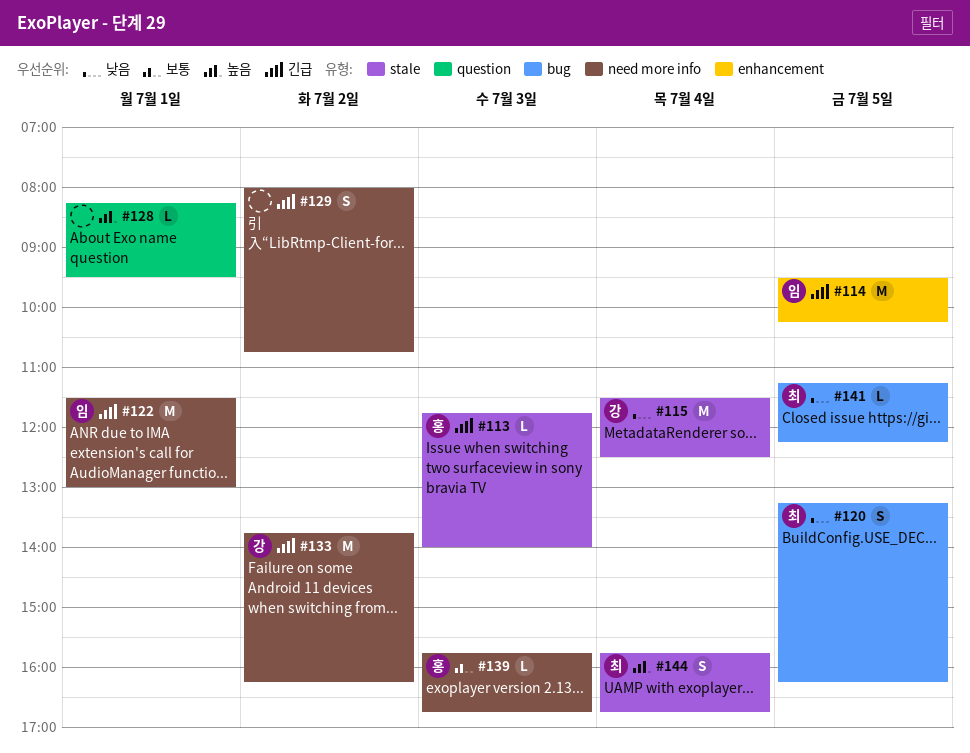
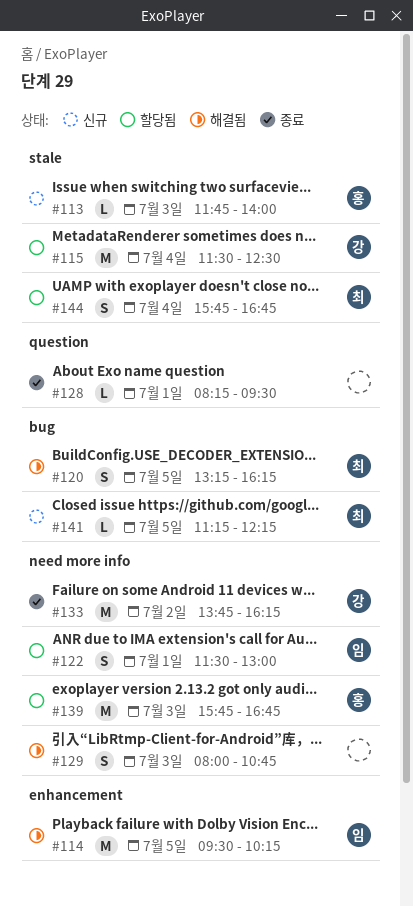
#122, estimate: M -> S
#129, day: Jul 2 -> Jul 3
#139, estimate: L -> M

